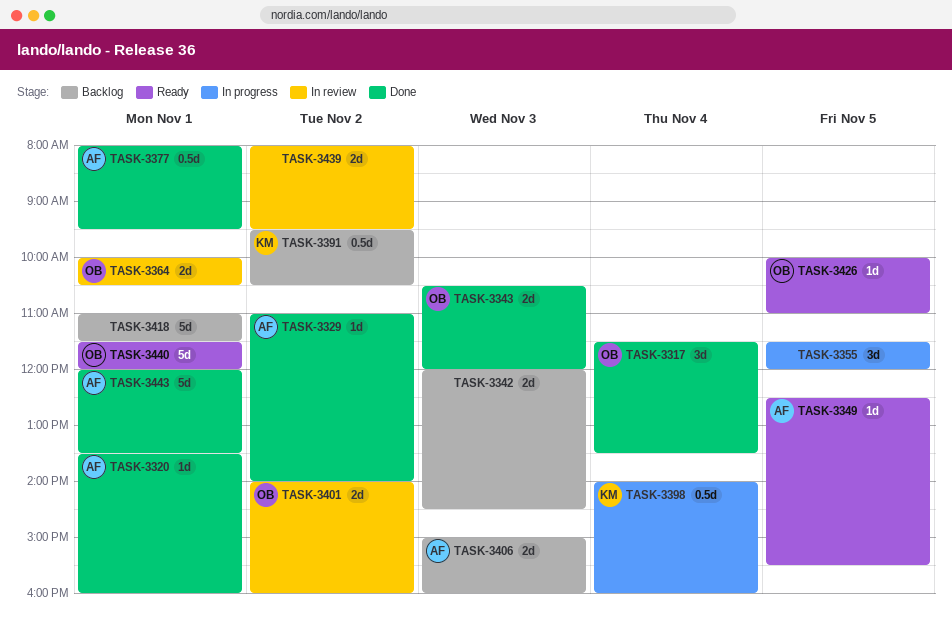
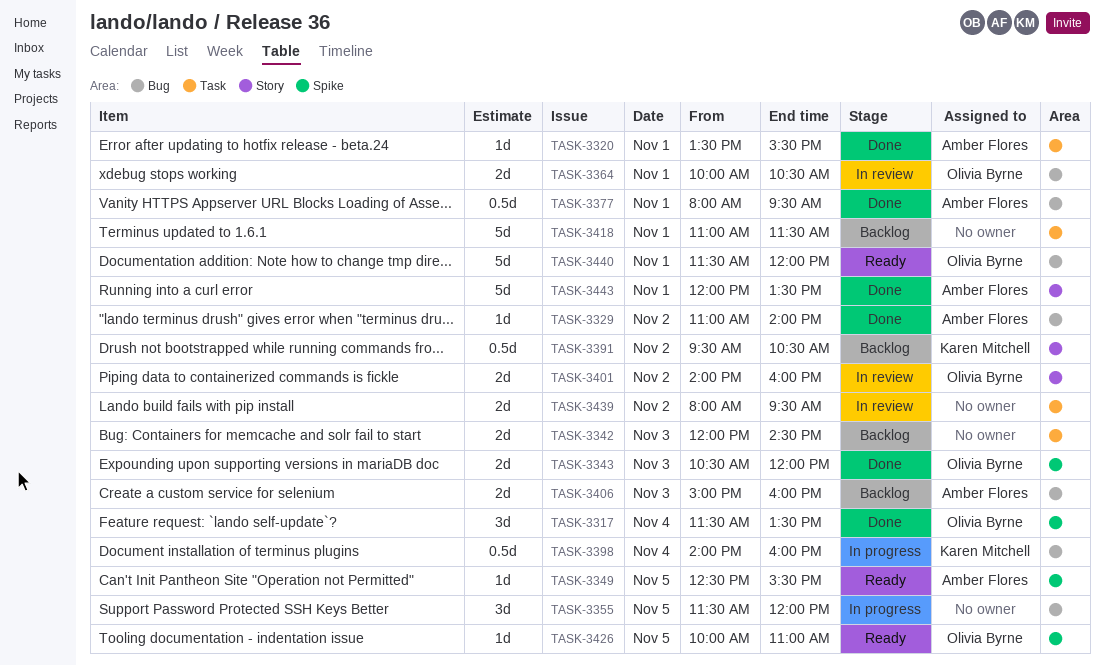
TASK-3320, ends: 16:00 -> 15:30

